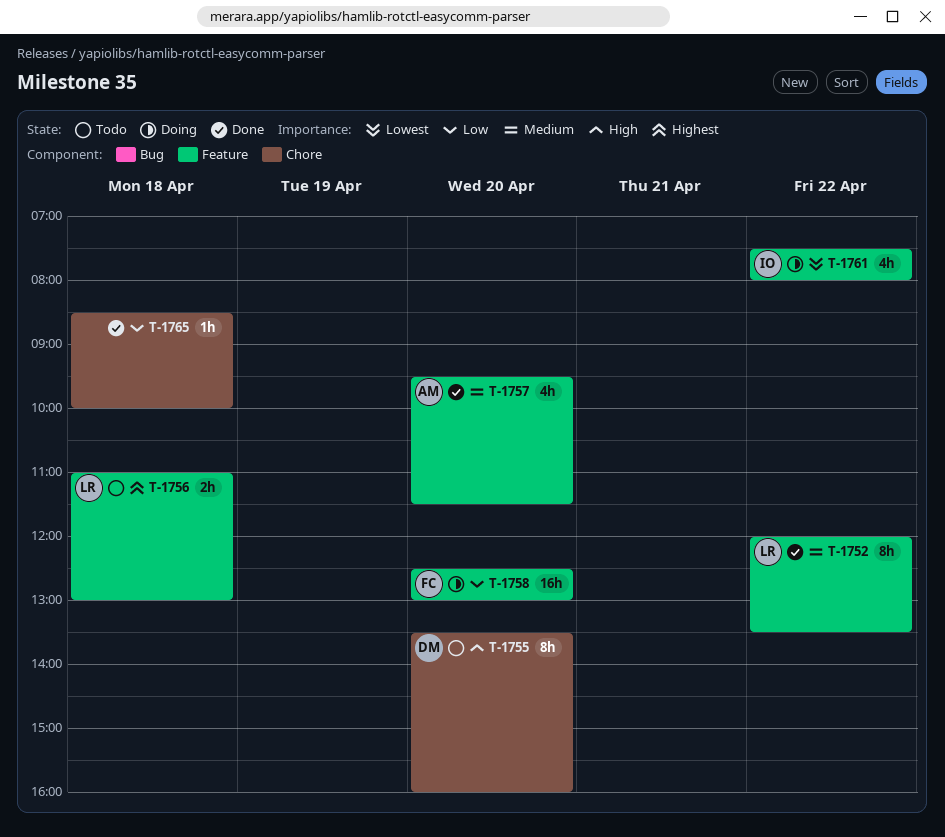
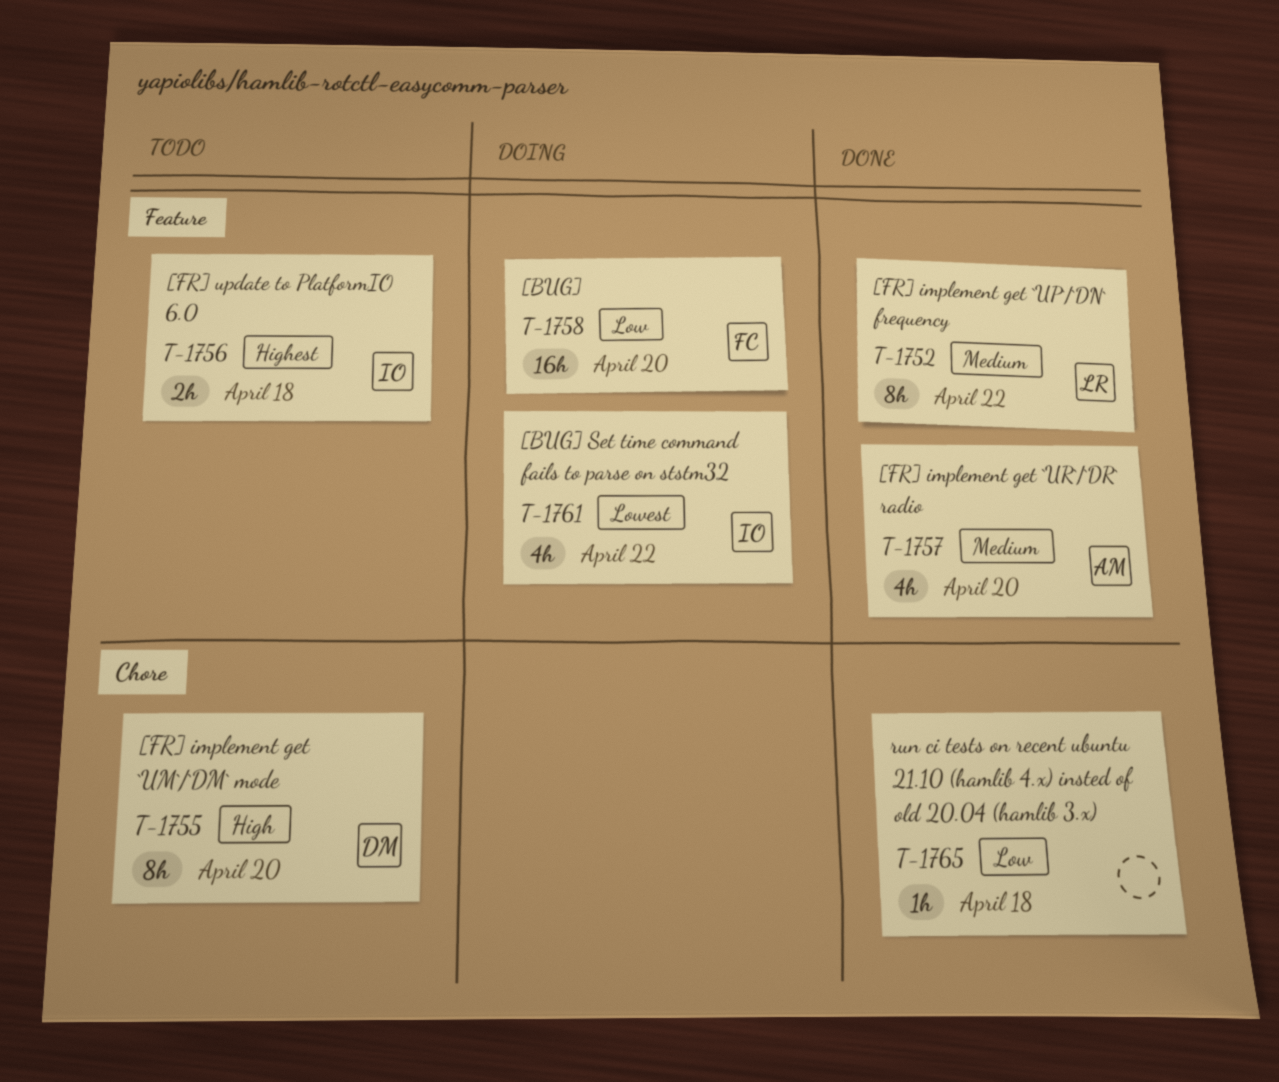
T-1756, owner: LR -> IO

